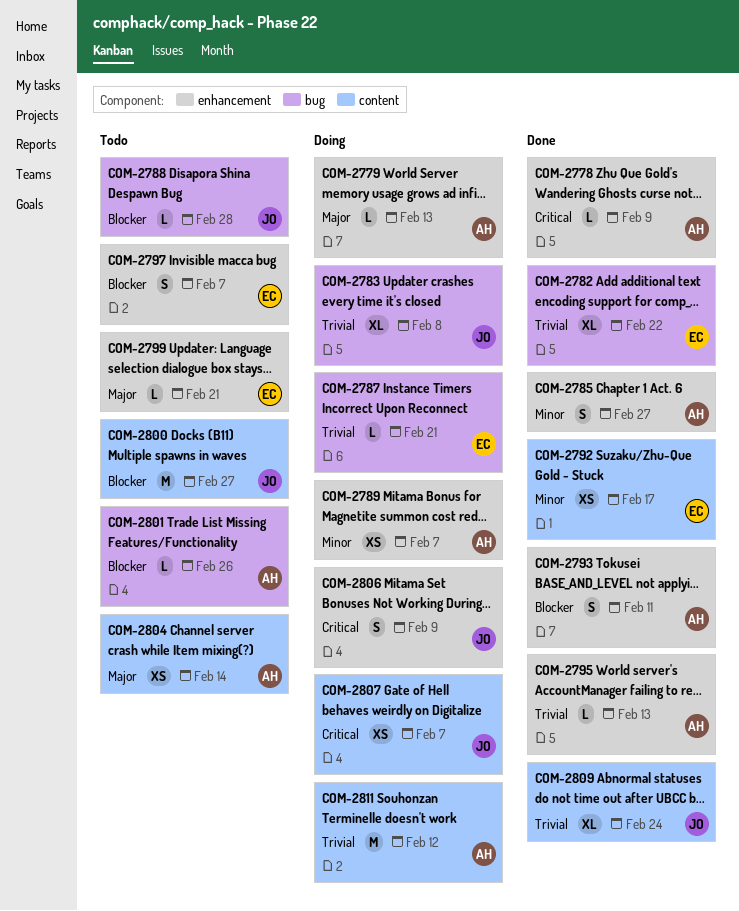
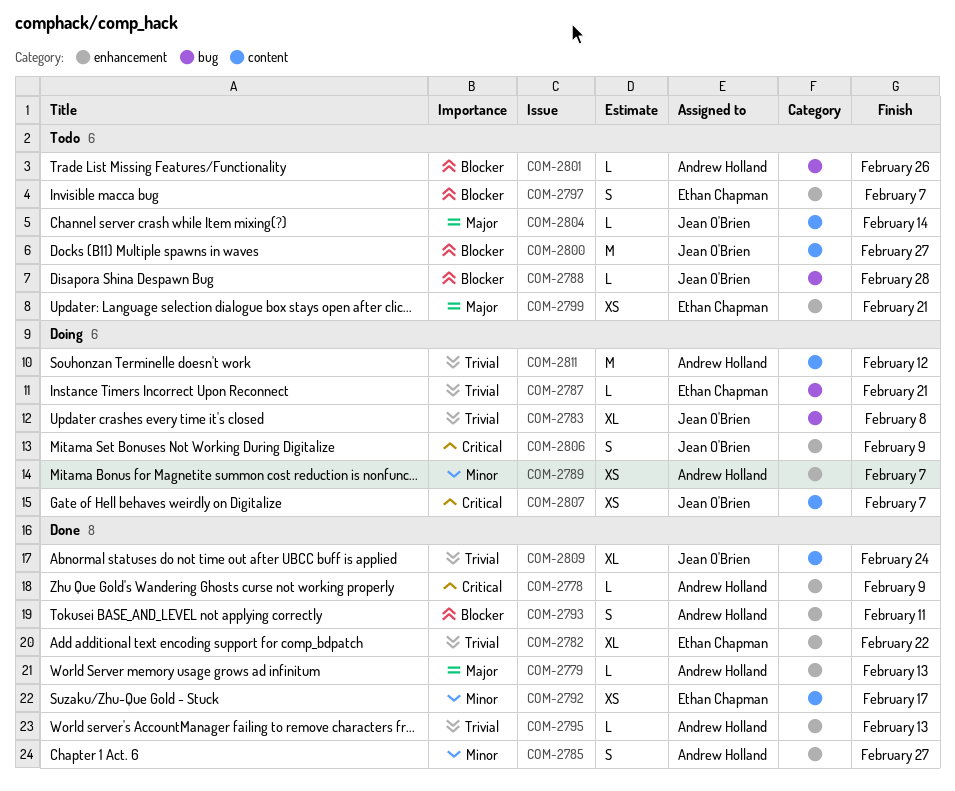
COM-2779, status: Doing -> Done
COM-2782, label: bug -> enhancement
COM-2799, estimate: L -> XS
COM-2804, owner: Andrew Holland -> Jean O'Brien
COM-2804, estimate: XS -> L

